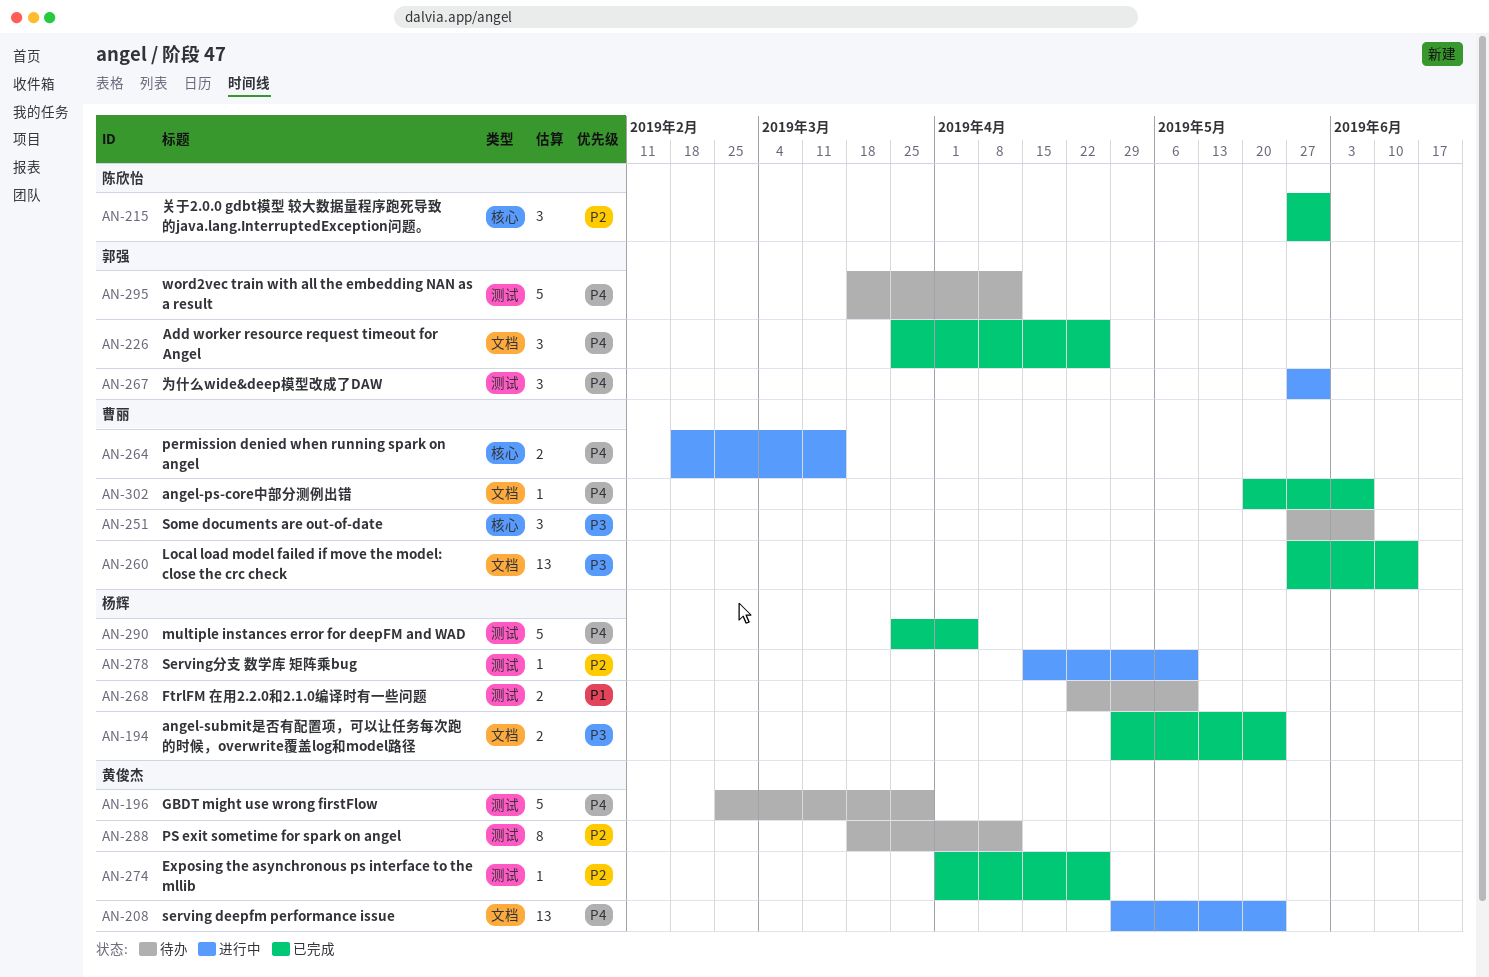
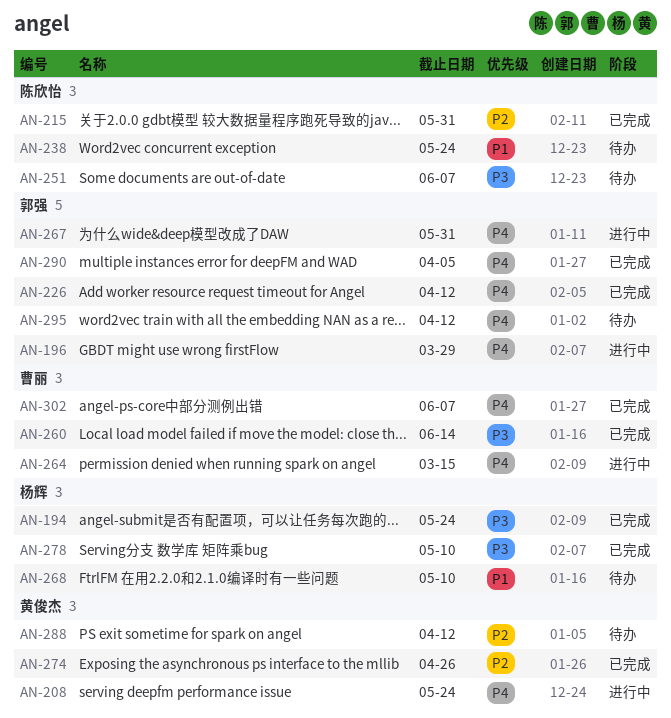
AN-196, status: 待办 -> 进行中
AN-196, owner: 黄俊杰 -> 郭强
AN-226, due: Apr 26 -> Apr 12
AN-238: none -> present
AN-251, owner: 曹丽 -> 陈欣怡
AN-278, status: 进行中 -> 已完成
AN-278, priority: P2 -> P3
AN-290, owner: 杨辉 -> 郭强

